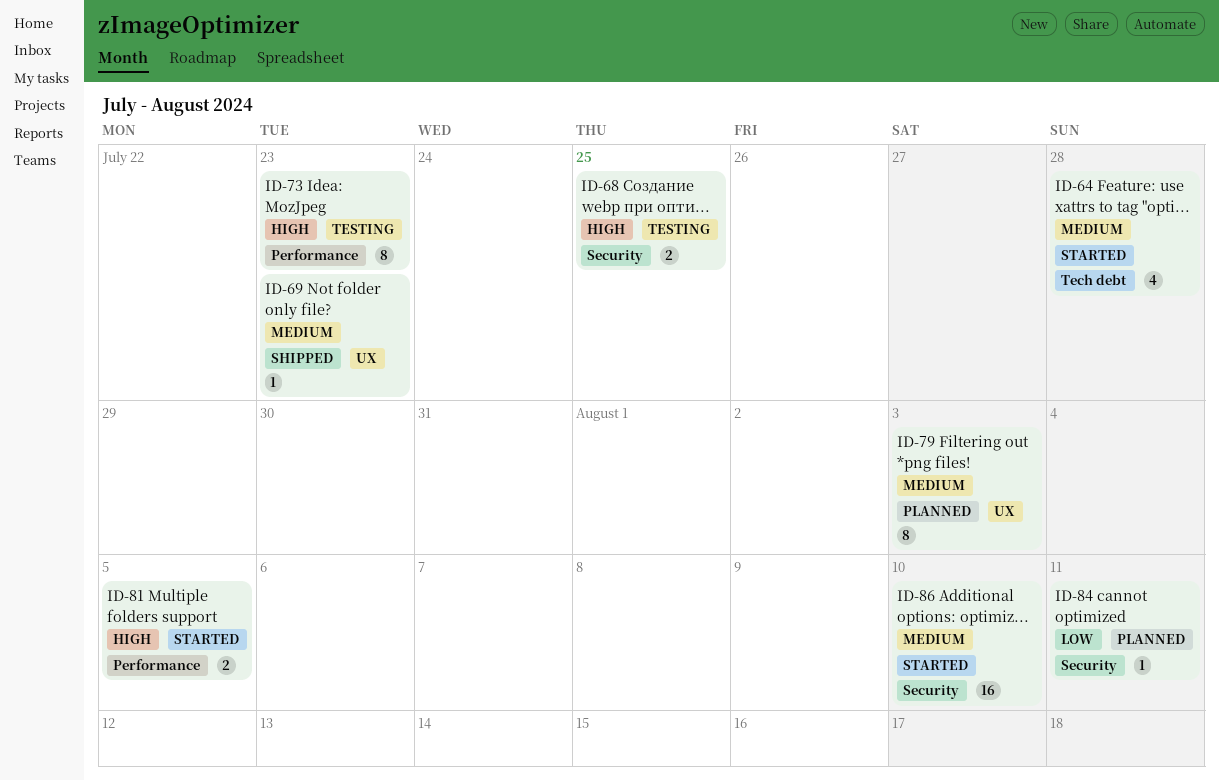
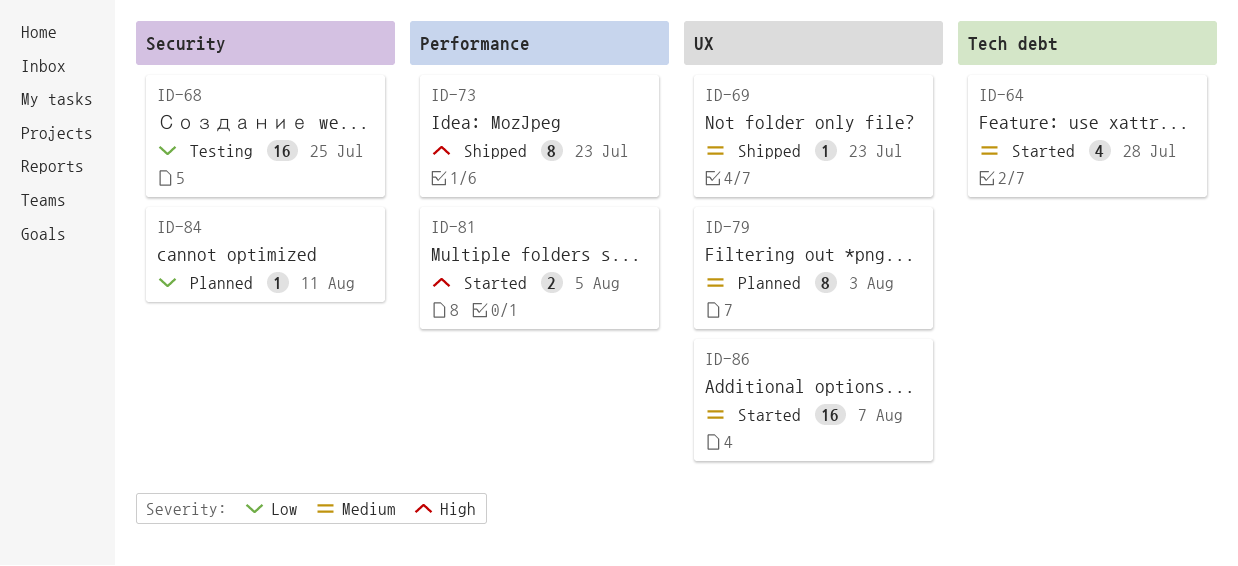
ID-68, priority: High -> Low
ID-68, estimate: 2 -> 16
ID-73, status: Testing -> Shipped
ID-86, label: Security -> UX
ID-86, due: Aug 10 -> Aug 7

